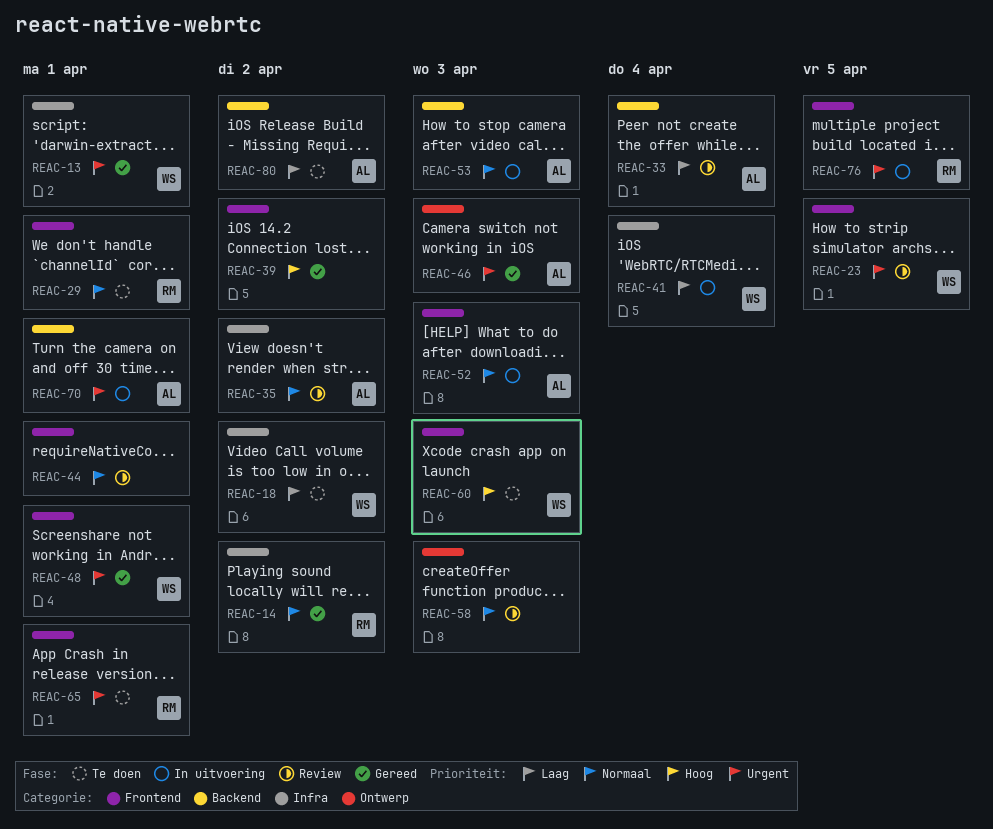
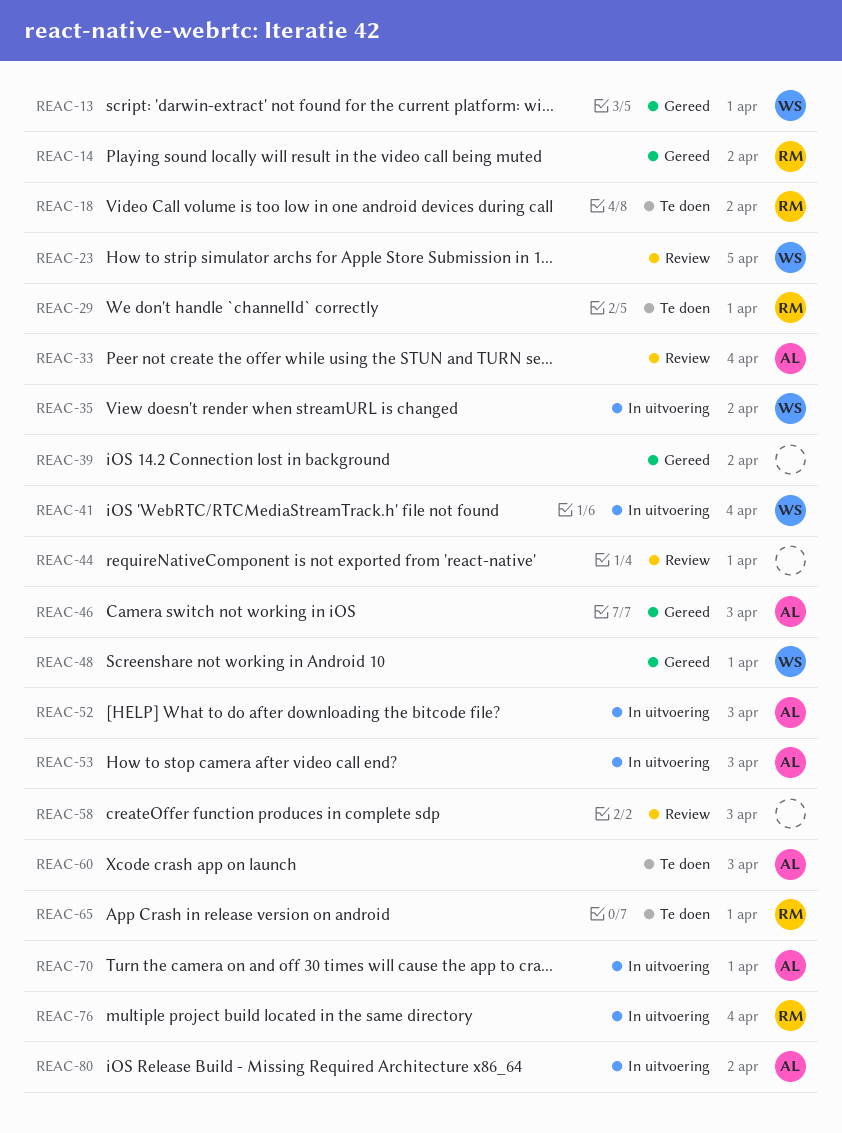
REAC-18, owner: WS -> RM
REAC-35, status: Review -> In uitvoering
REAC-35, owner: AL -> WS
REAC-60, owner: WS -> AL
REAC-76, due: Apr 5 -> Apr 4
REAC-80, status: Te doen -> In uitvoering

